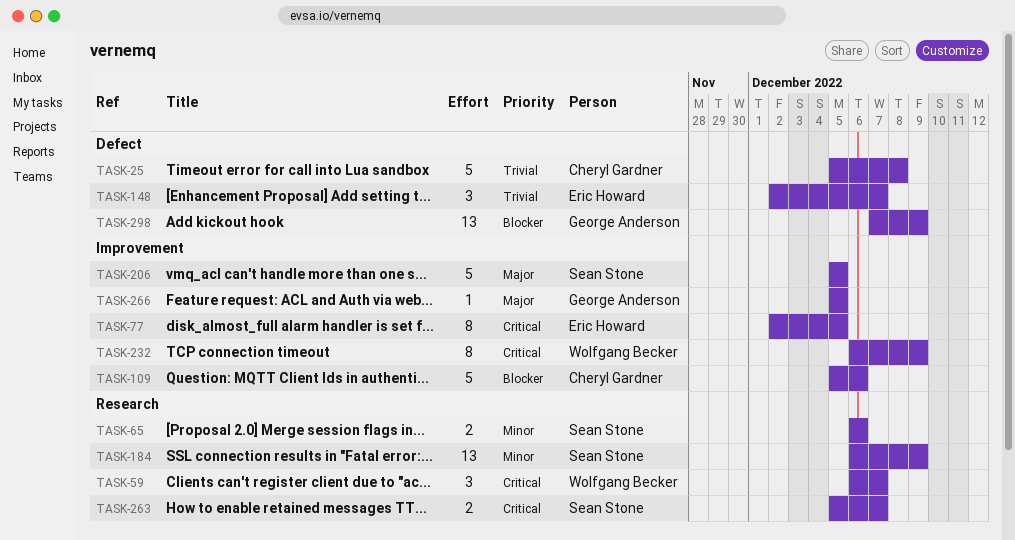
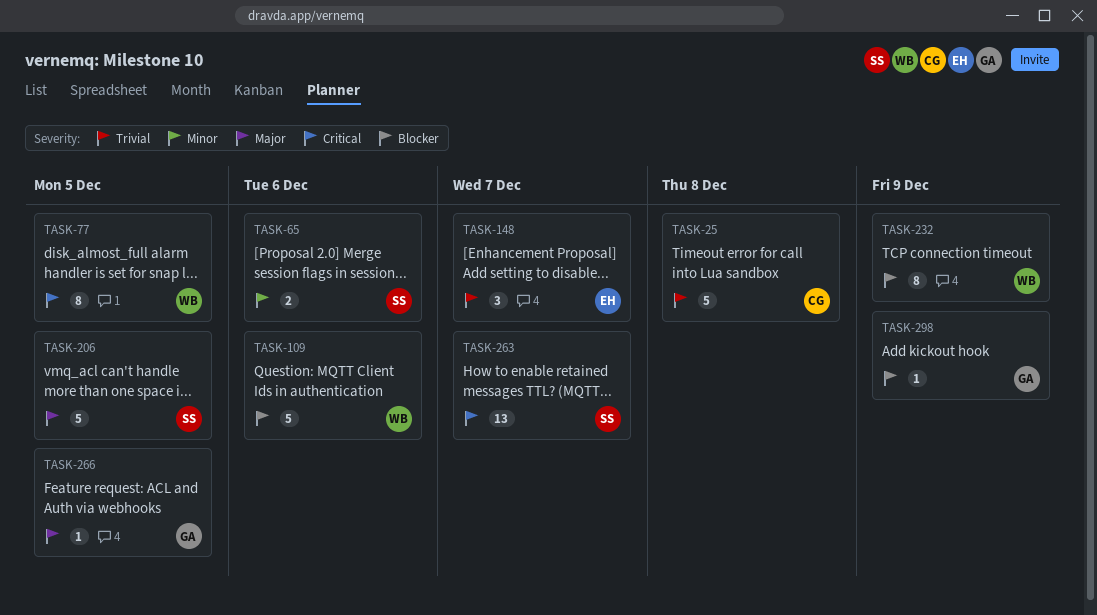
TASK-59: present -> none
TASK-77, owner: Eric Howard -> Wolfgang Becker
TASK-109, owner: Cheryl Gardner -> Wolfgang Becker
TASK-184: present -> none
TASK-232, priority: Critical -> Blocker
TASK-263, estimate: 2 -> 13
TASK-298, estimate: 13 -> 1

